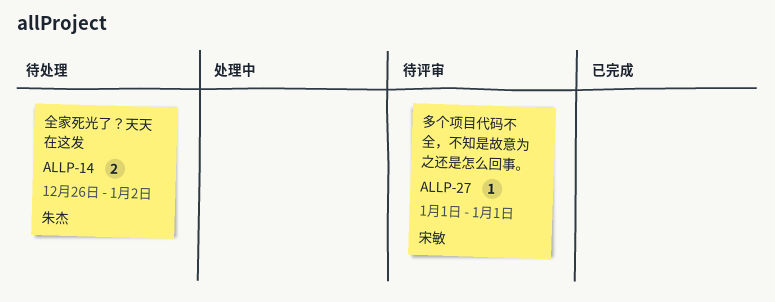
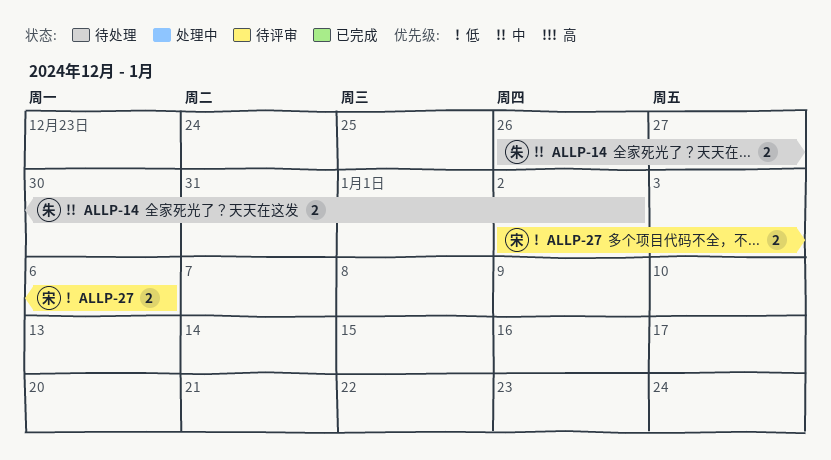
ALLP-27, estimate: 1 -> 2
ALLP-27, start: Jan 1 -> Jan 2
ALLP-27, due: Jan 1 -> Jan 6

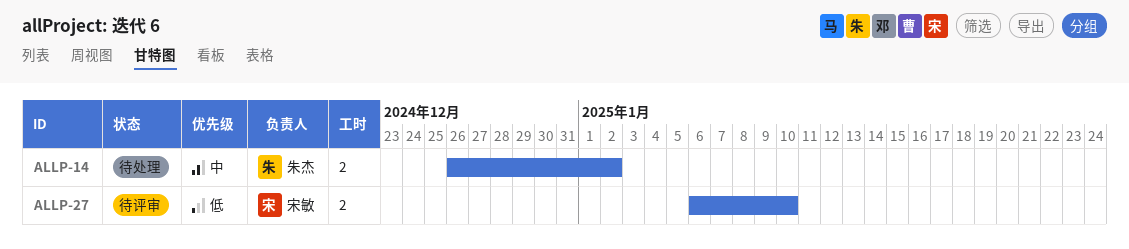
ALLP-27, start: Jan 2 -> Jan 6
ALLP-27, due: Jan 6 -> Jan 10

